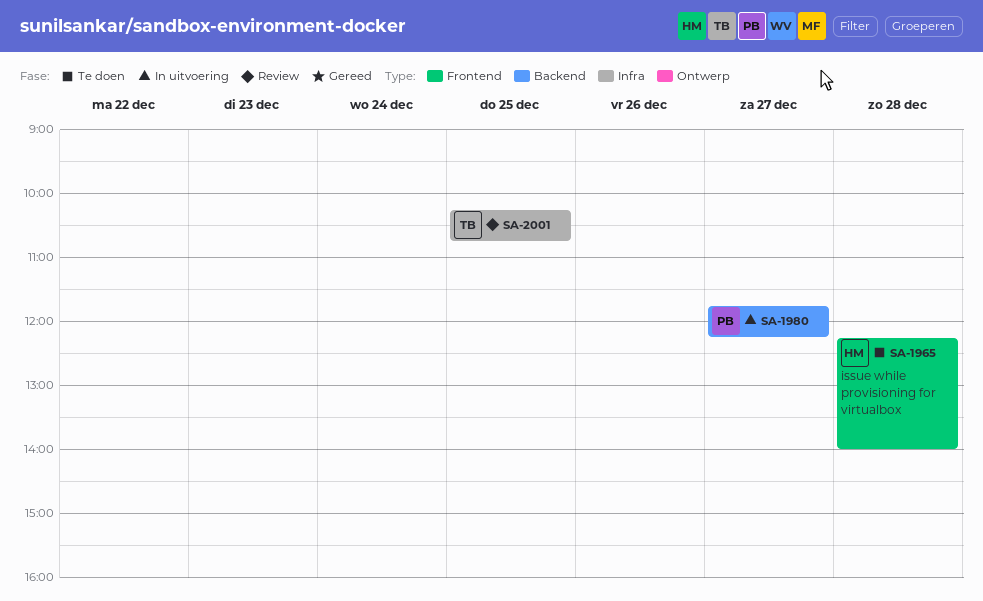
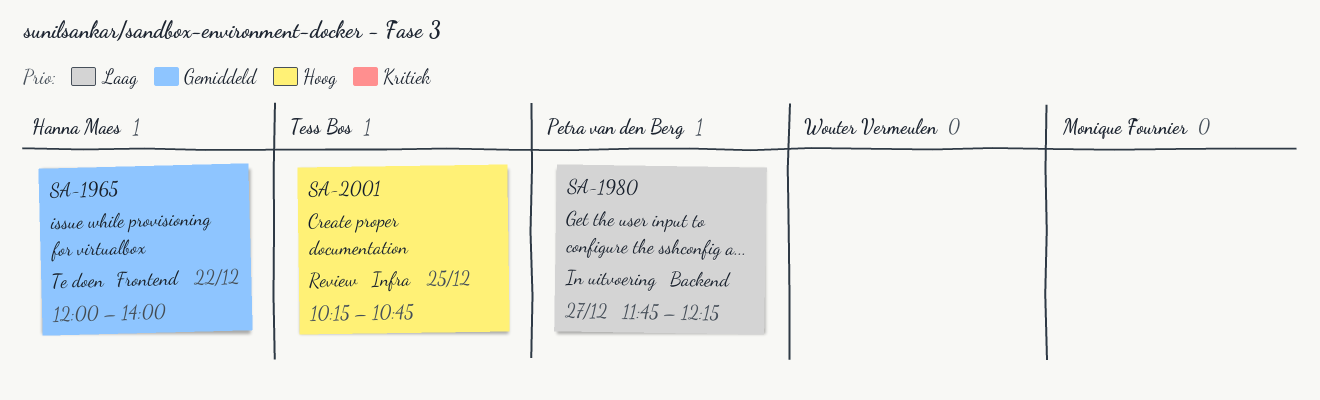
SA-1965, day: Dec 28 -> Dec 22
SA-1965, begins: 12:15 -> 12:00

